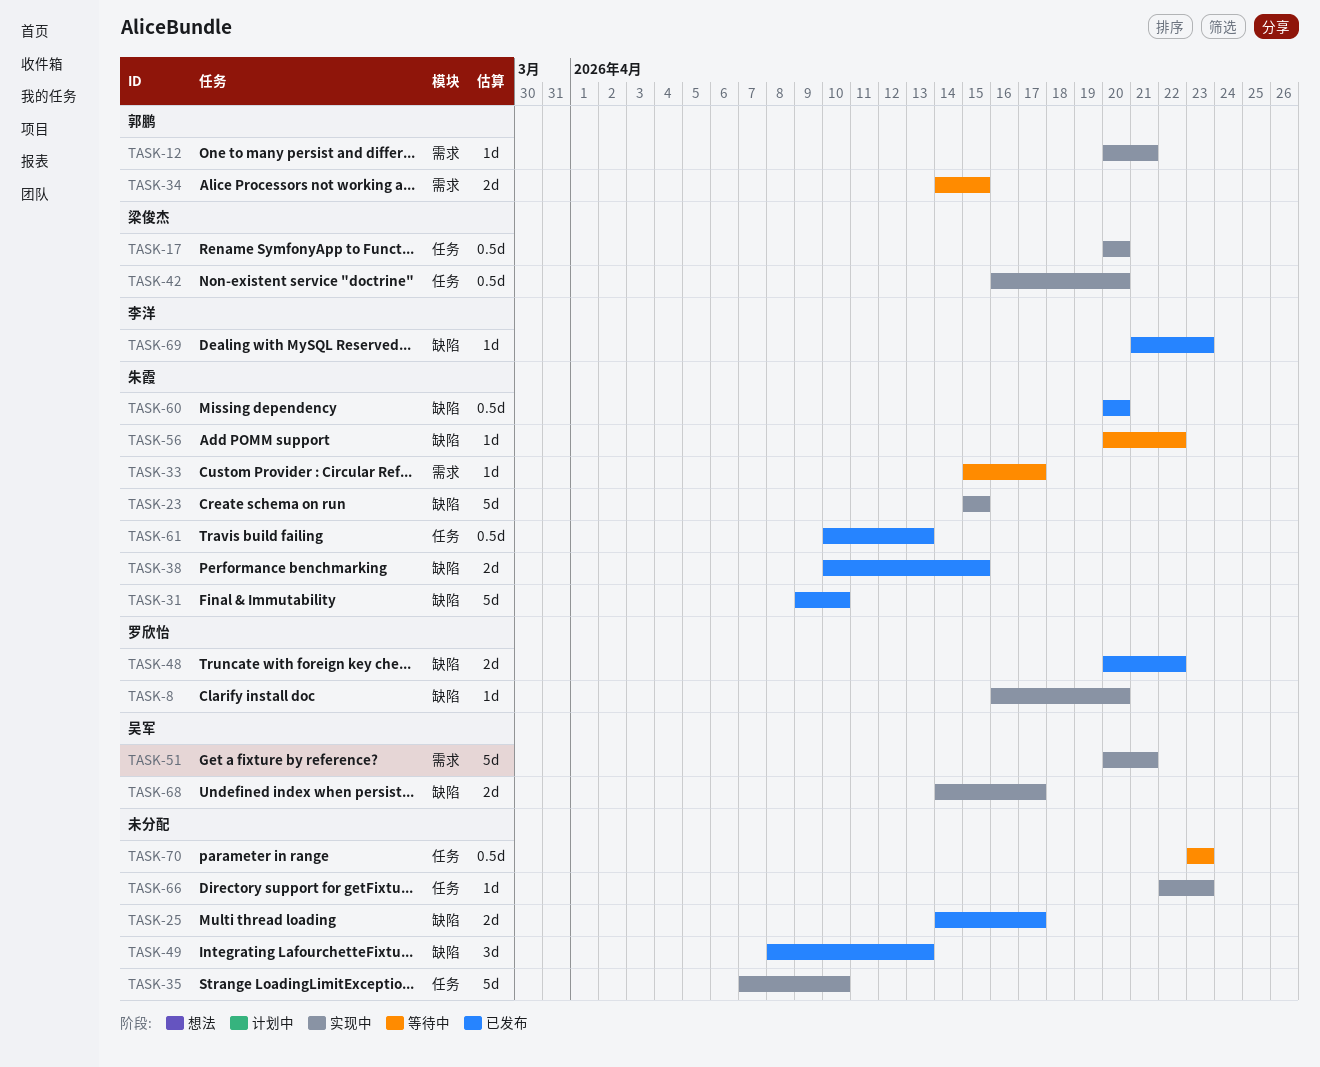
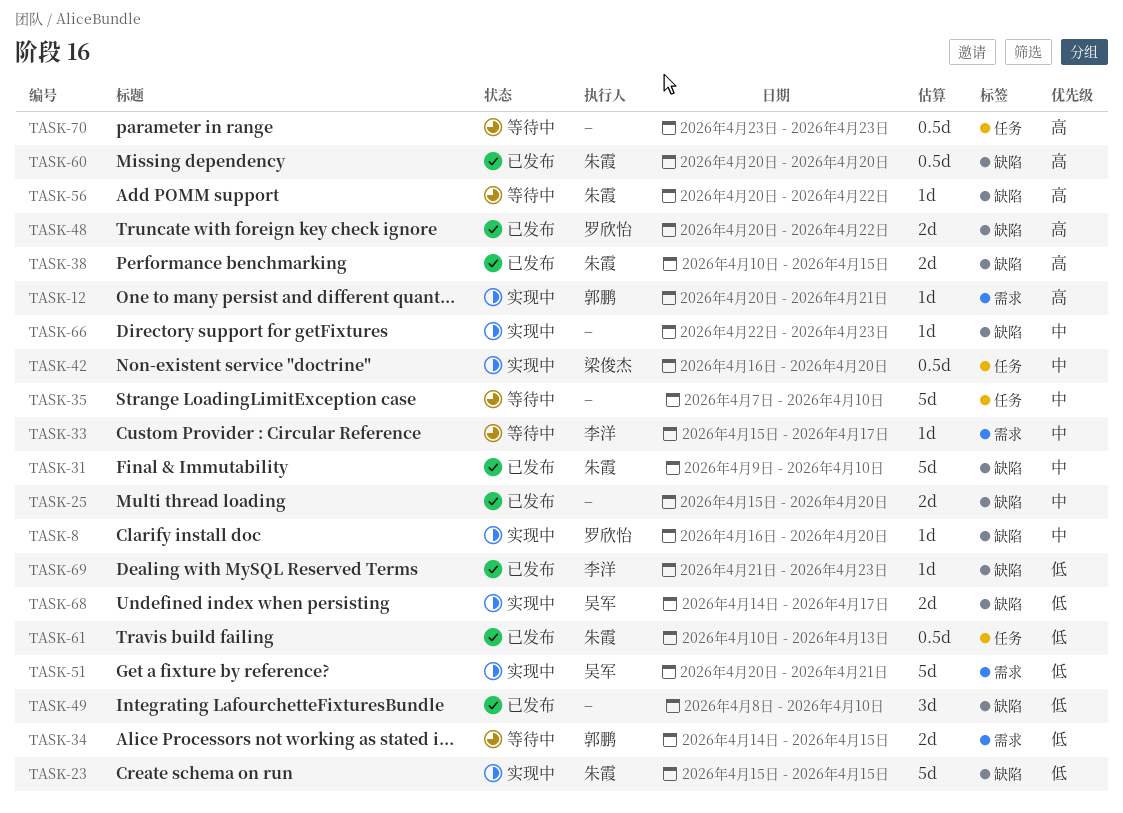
TASK-17: present -> none
TASK-25, start: Apr 14 -> Apr 15
TASK-25, due: Apr 17 -> Apr 20
TASK-33, owner: 朱霞 -> 李洋
TASK-35, status: 实现中 -> 等待中
TASK-49, due: Apr 13 -> Apr 10
TASK-66, label: 任务 -> 缺陷

